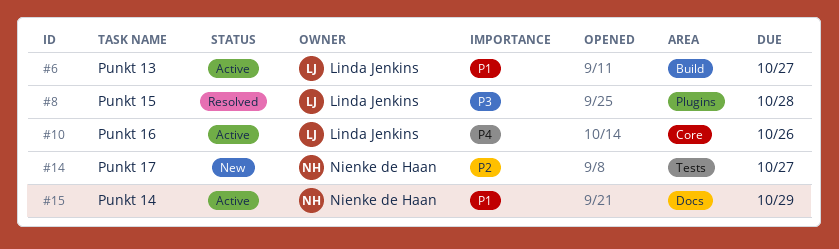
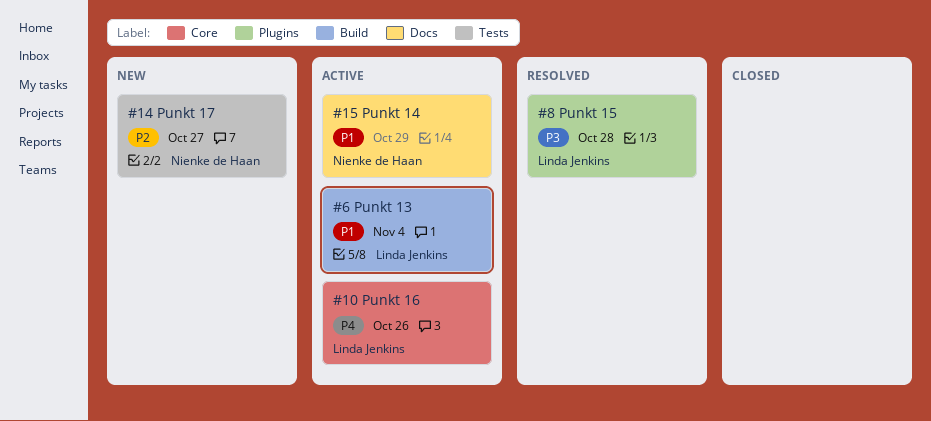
#6, due: Oct 27 -> Nov 4

